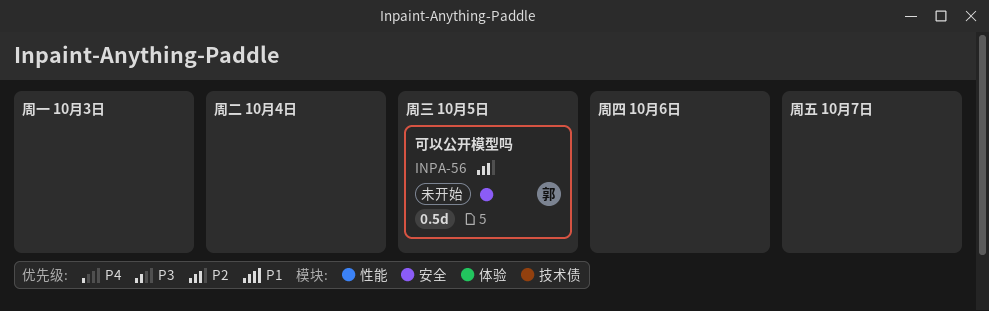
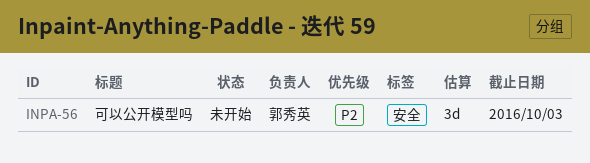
INPA-56, estimate: 0.5d -> 3d
INPA-56, due: Oct 5 -> Oct 3

